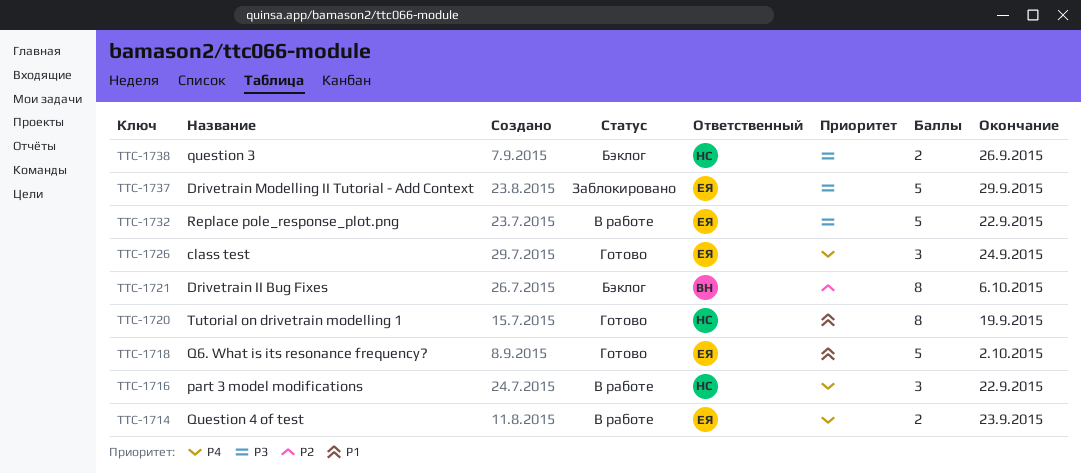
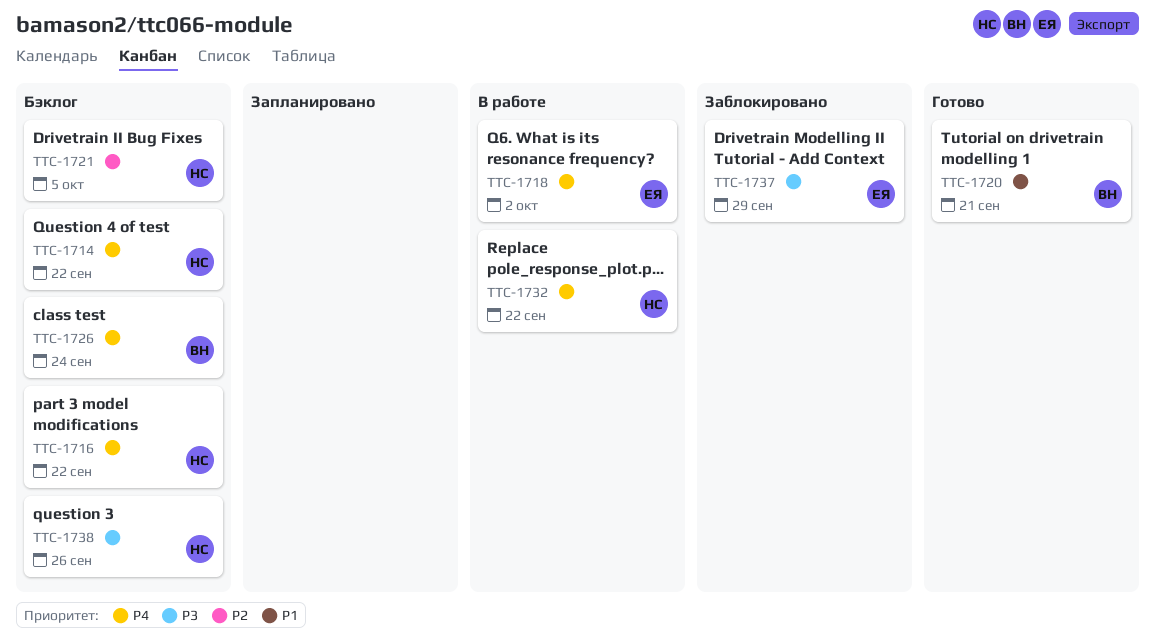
TTC-1714, status: В работе -> Бэклог
TTC-1714, owner: ЕЯ -> НС
TTC-1714, due: Sep 23 -> Sep 22
TTC-1716, status: В работе -> Бэклог
TTC-1718, status: Готово -> В работе
TTC-1718, priority: P1 -> P4
TTC-1720, owner: НС -> ВН
TTC-1720, due: Sep 19 -> Sep 21
TTC-1721, owner: ВН -> НС
TTC-1721, due: Oct 6 -> Oct 5
TTC-1726, status: Готово -> Бэклог
TTC-1726, owner: ЕЯ -> ВН
TTC-1732, owner: ЕЯ -> НС
TTC-1732, priority: P3 -> P4

